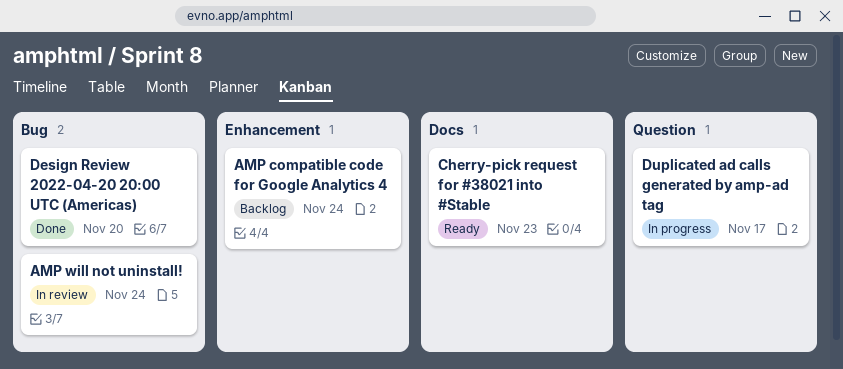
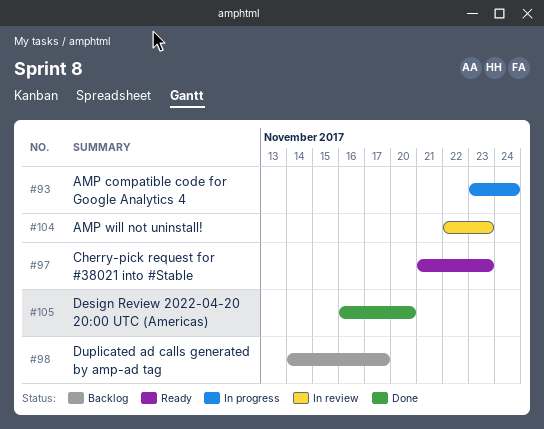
AMP compatible code for Google Analytics 4, status: Backlog -> In progress
AMP will not uninstall!, due: Nov 24 -> Nov 23
Duplicated ad calls generated by amp-ad tag, status: In progress -> Backlog

